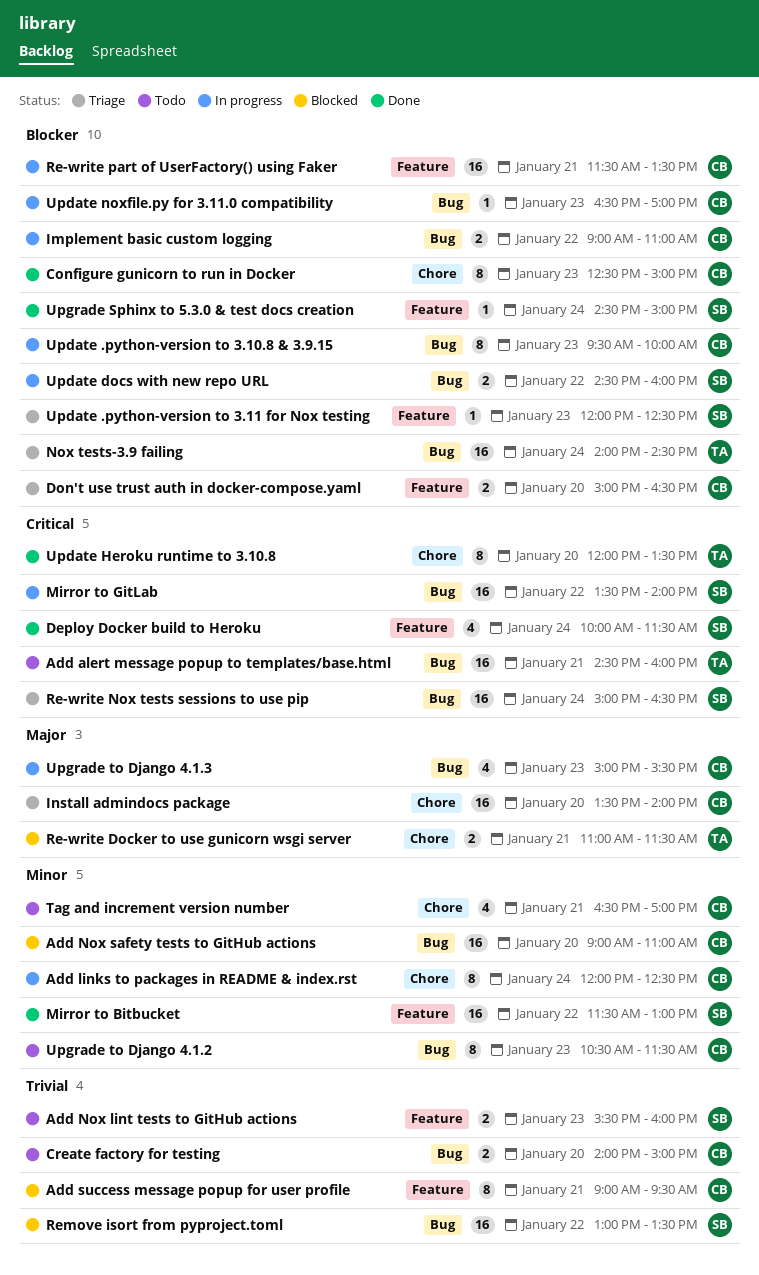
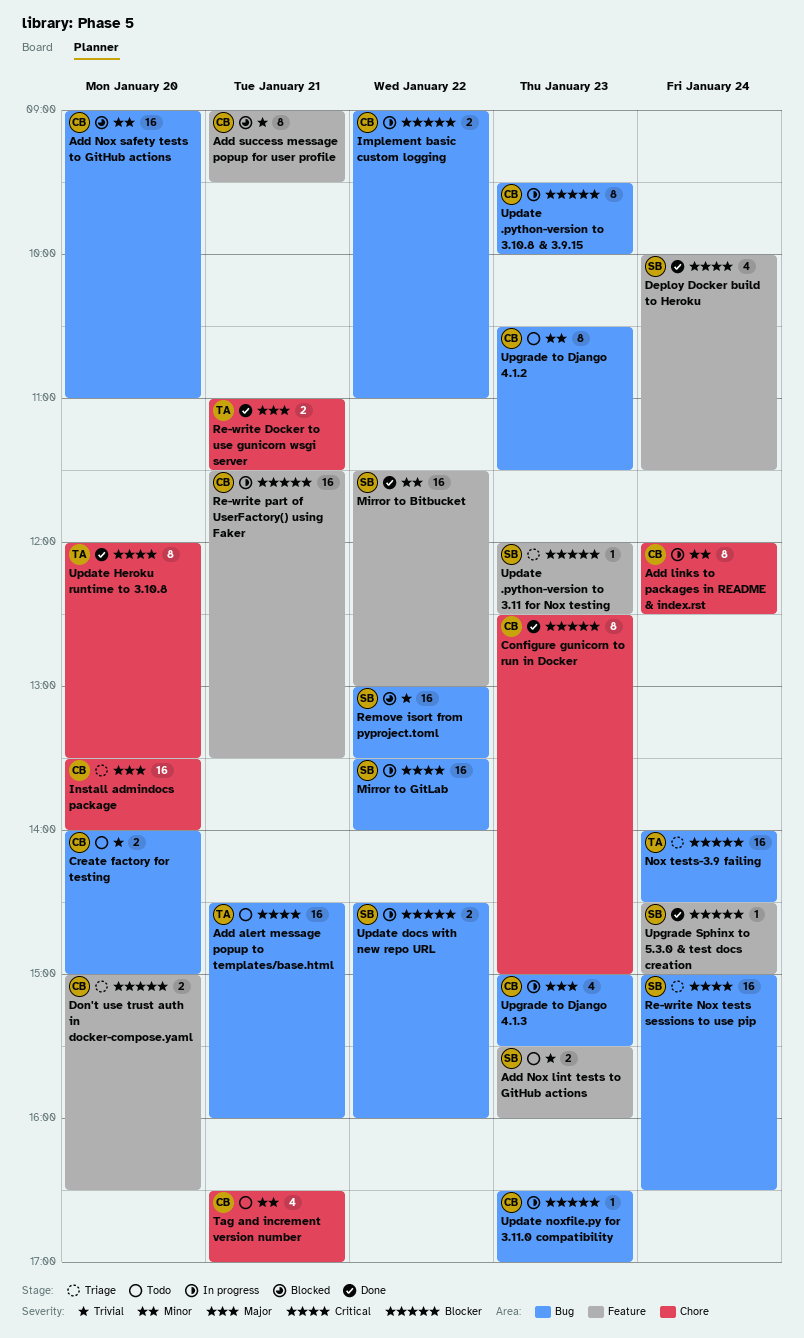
Re-write Docker to use gunicorn wsgi server, status: Blocked -> Done

